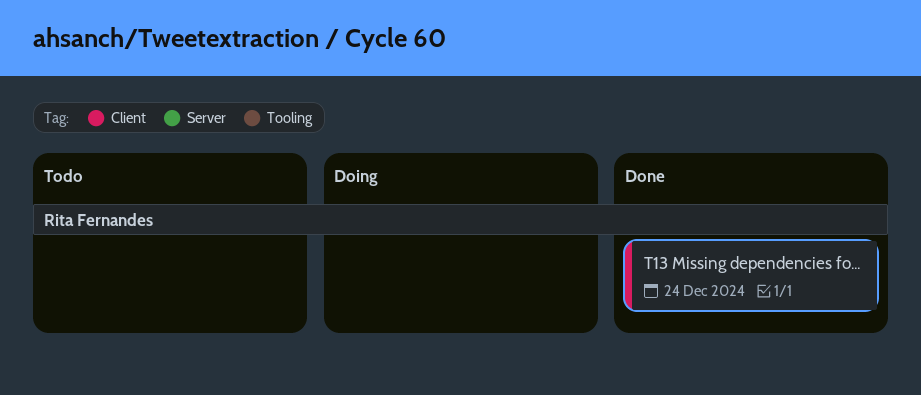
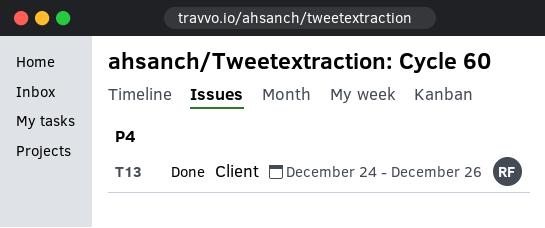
T13, due: Dec 24 -> Dec 26

